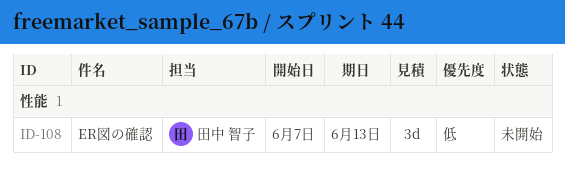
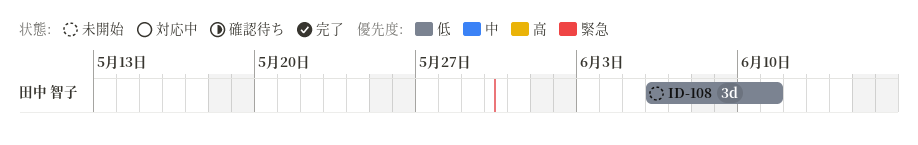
ID-108, start: Jun 7 -> Jun 6
ID-108, due: Jun 13 -> Jun 11

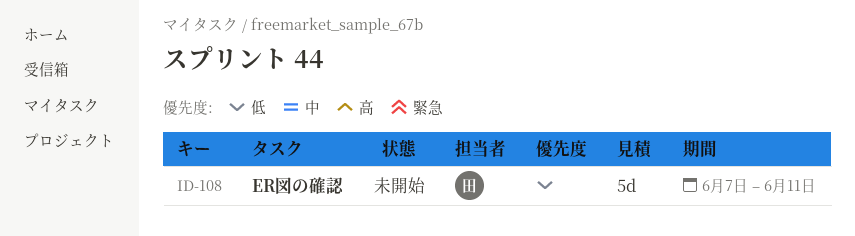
ID-108, estimate: 3d -> 5d
ID-108, start: Jun 6 -> Jun 7

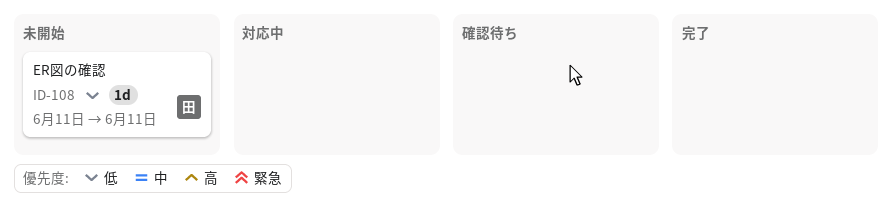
ID-108, estimate: 5d -> 1d
ID-108, start: Jun 7 -> Jun 11

